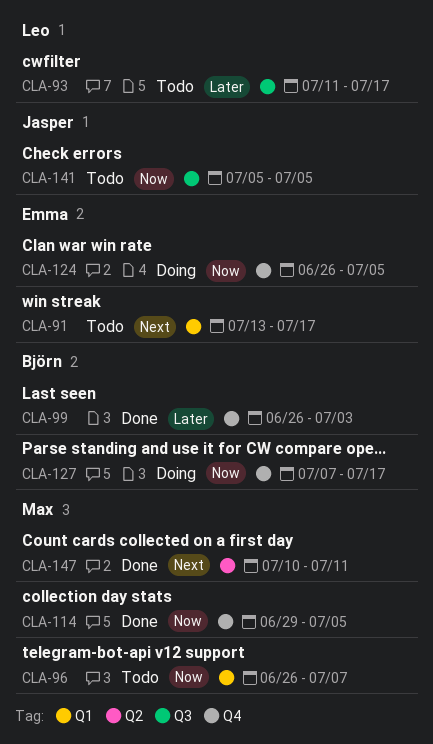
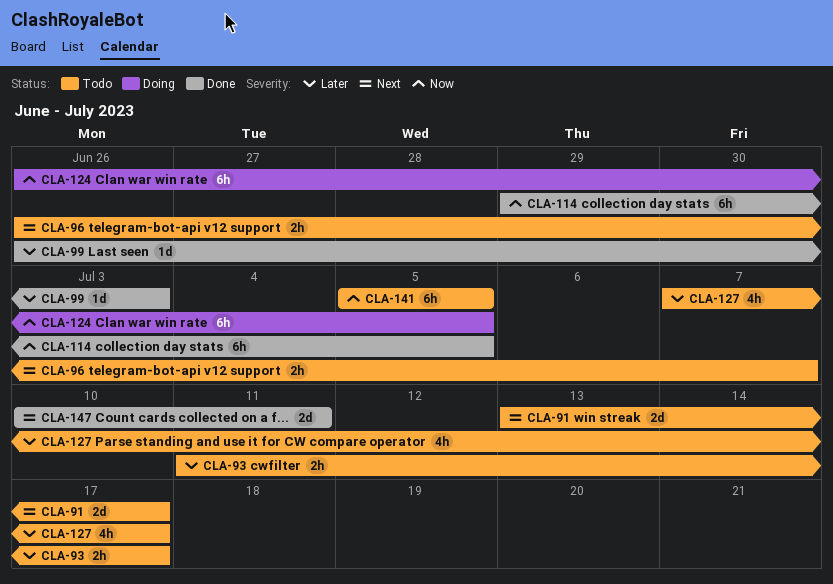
CLA-96, priority: Now -> Next
CLA-127, status: Doing -> Todo
CLA-127, priority: Now -> Later

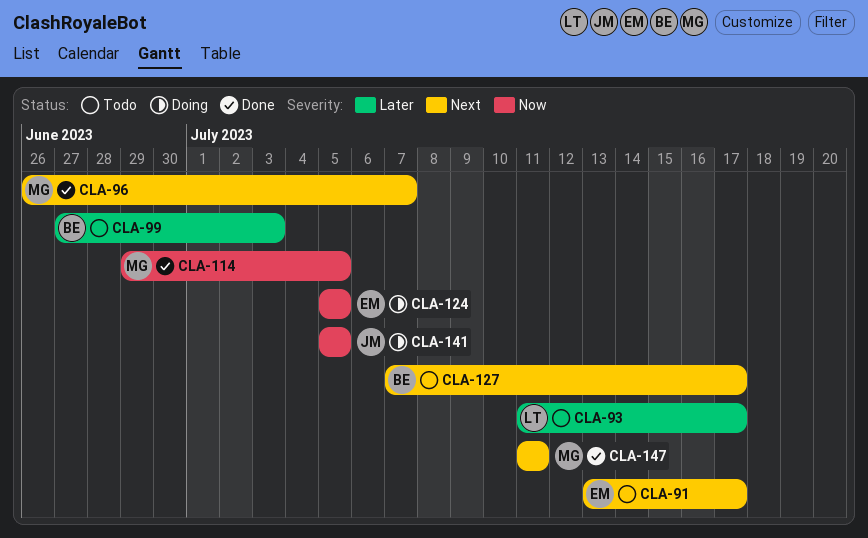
CLA-96, status: Todo -> Done
CLA-99, status: Done -> Todo
CLA-99, start: Jun 26 -> Jun 27
CLA-124, start: Jun 26 -> Jul 5
CLA-127, priority: Later -> Next
CLA-141, status: Todo -> Doing
CLA-147, start: Jul 10 -> Jul 11

